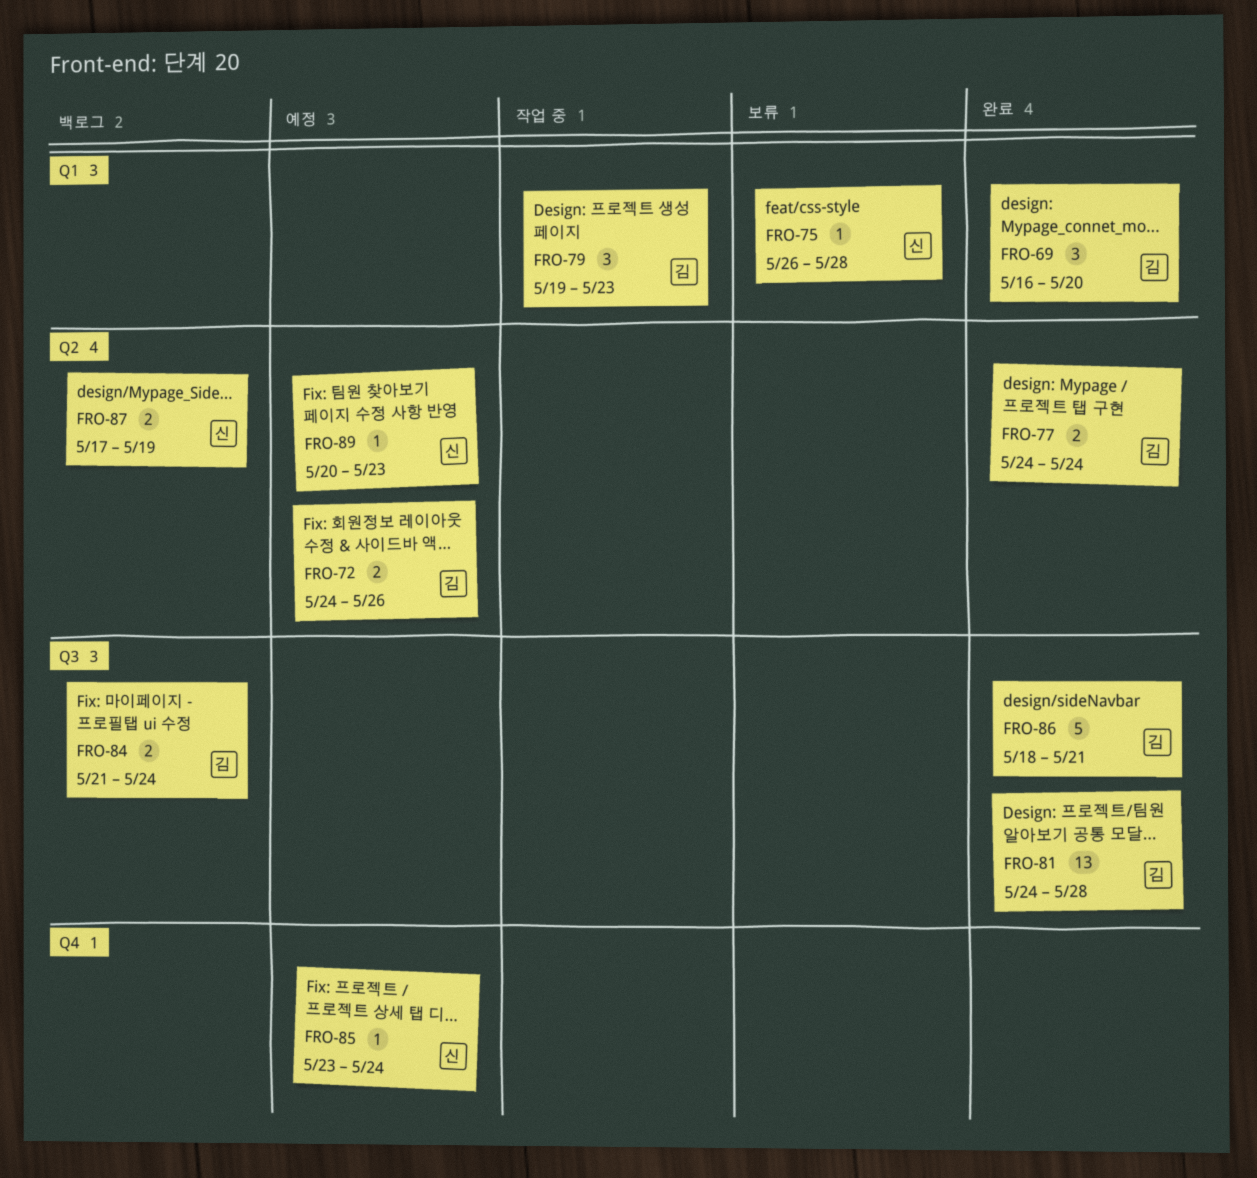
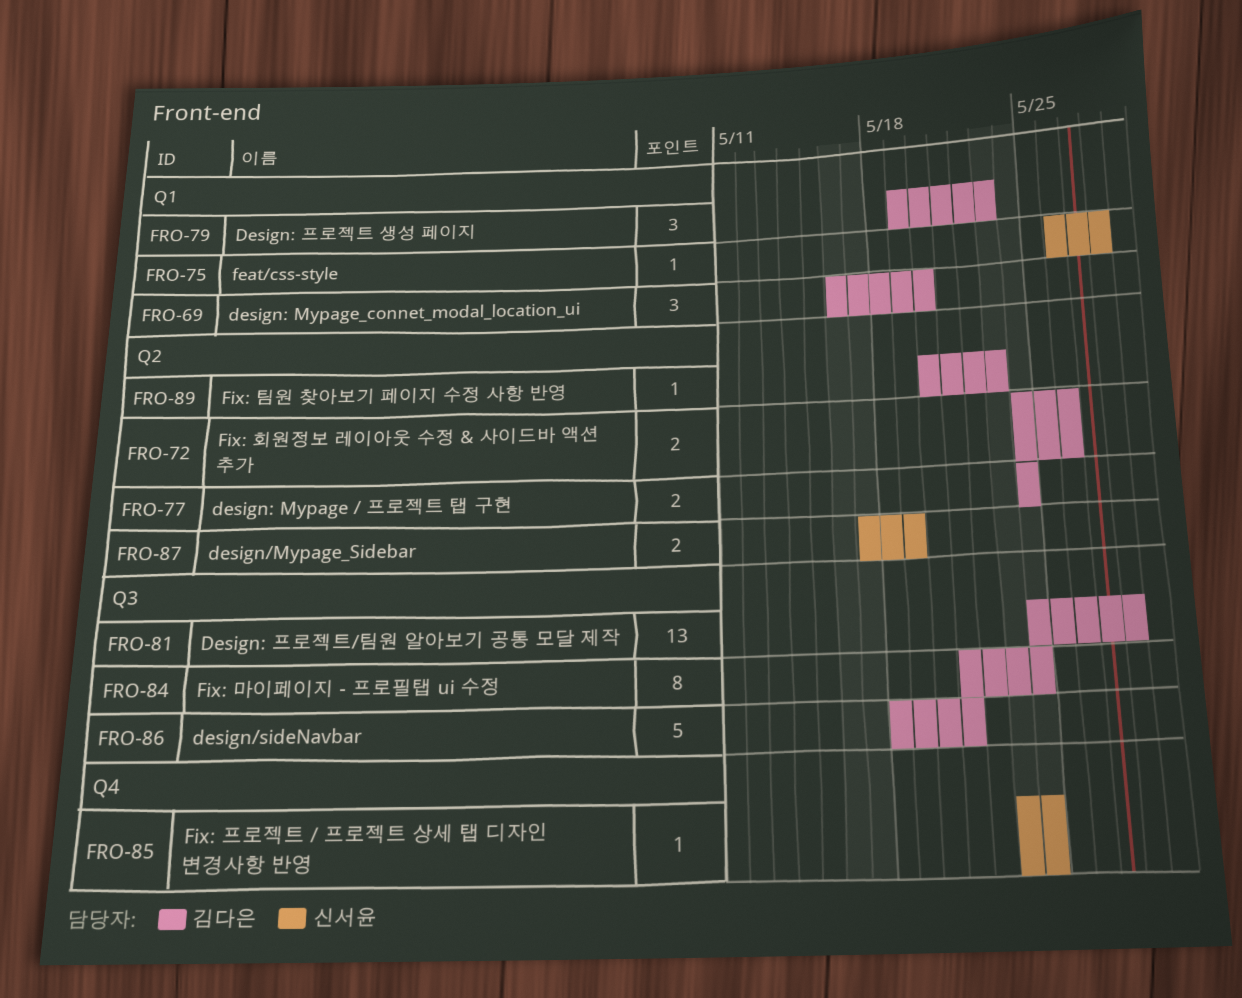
FRO-84, estimate: 2 -> 8
FRO-89, owner: 신서윤 -> 김다은

